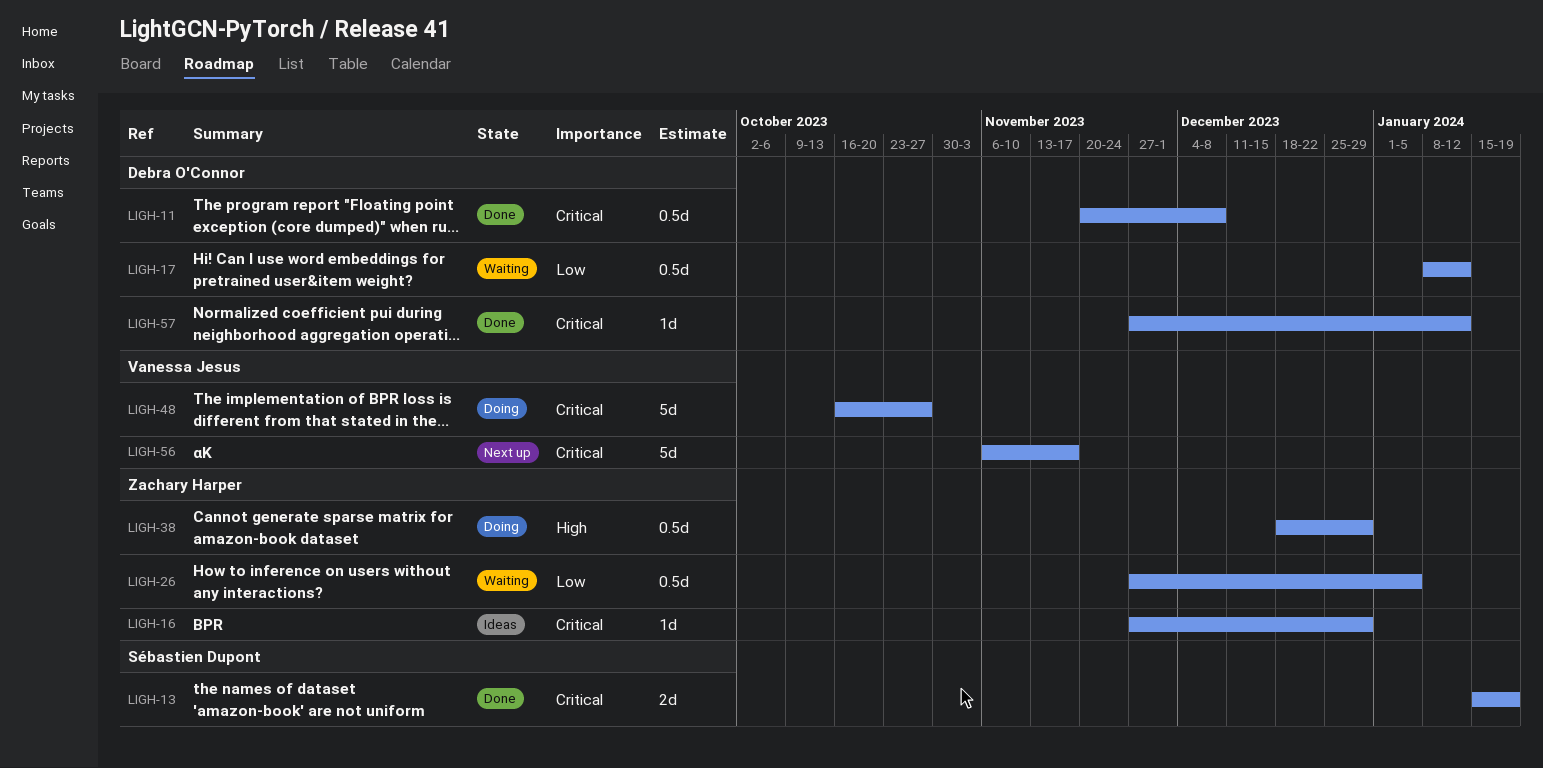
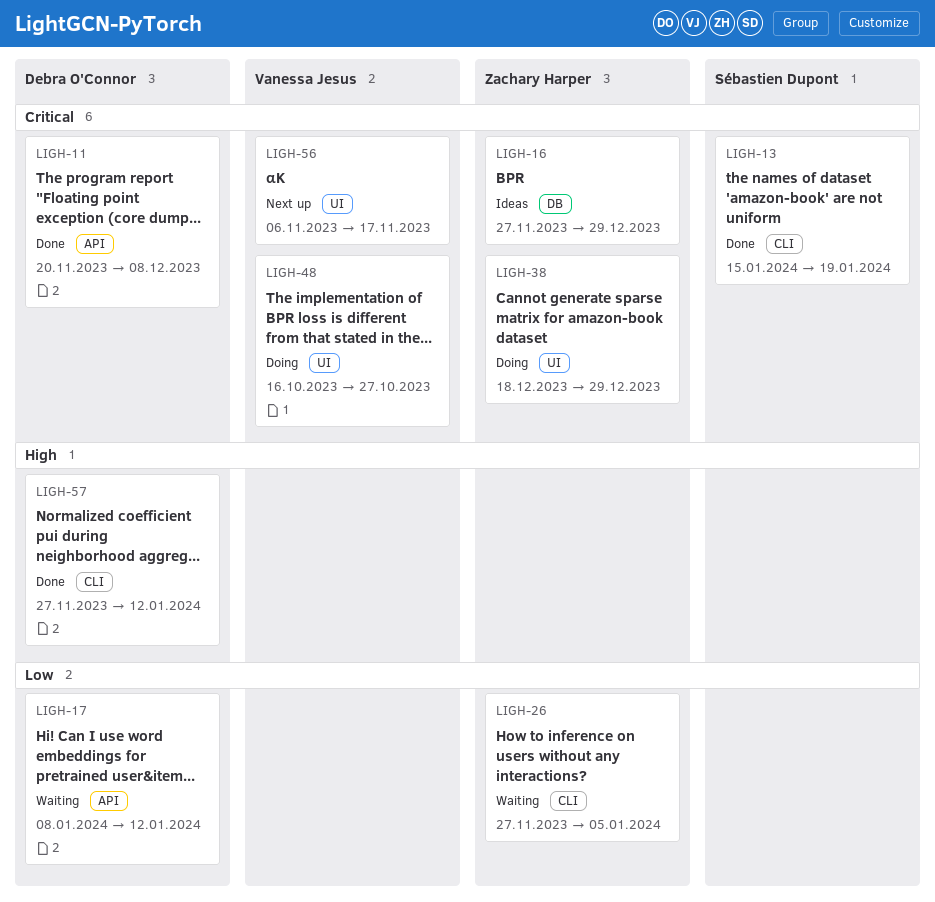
LIGH-38, priority: High -> Critical
LIGH-57, priority: Critical -> High

